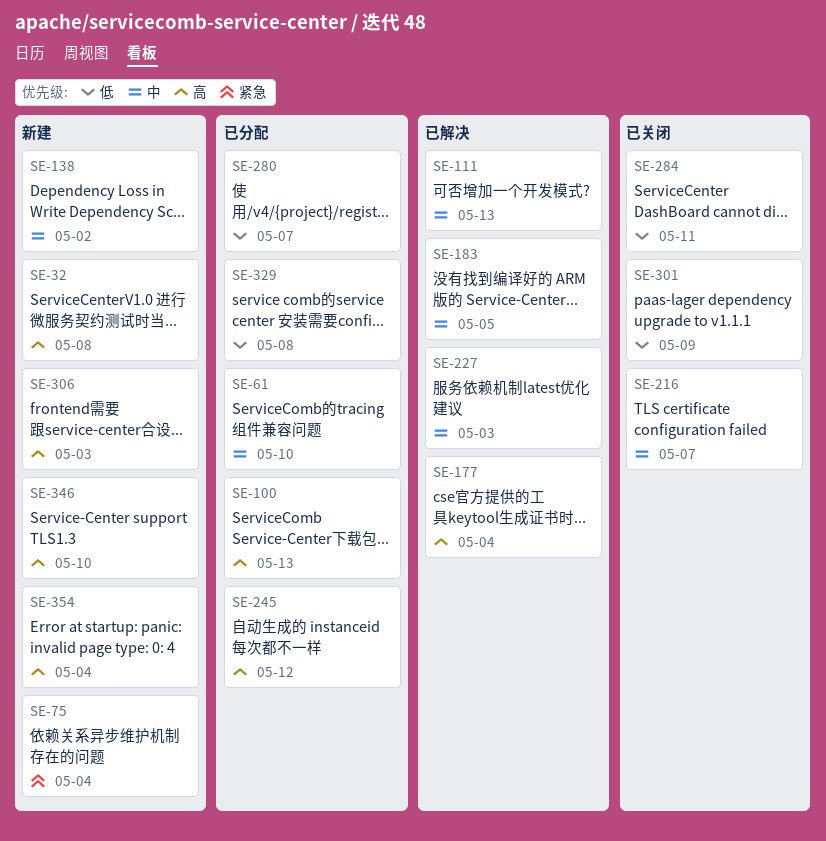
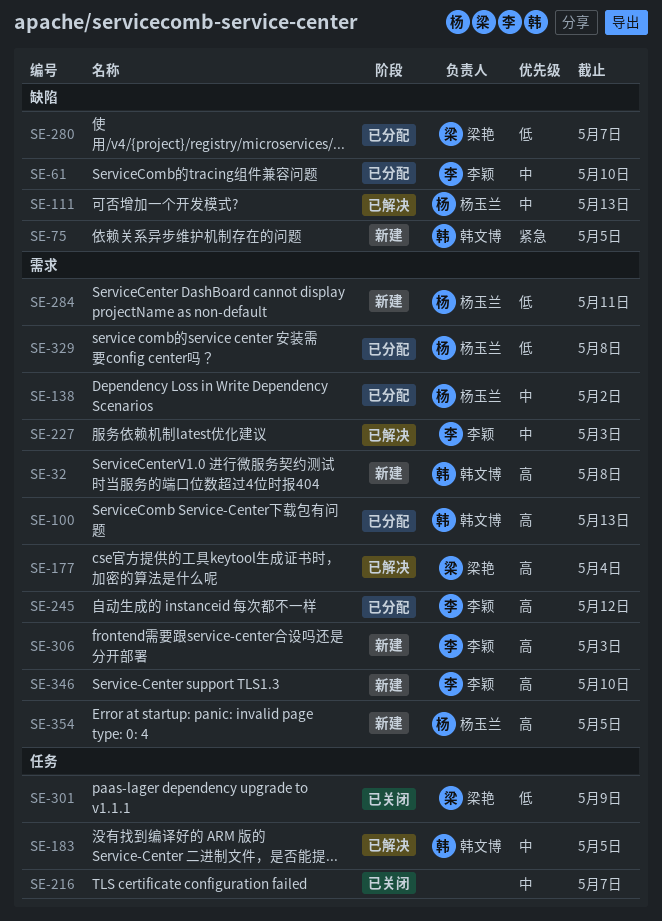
SE-75, due: May 4 -> May 5
SE-138, status: 新建 -> 已分配
SE-284, status: 已关闭 -> 新建
SE-354, due: May 4 -> May 5

